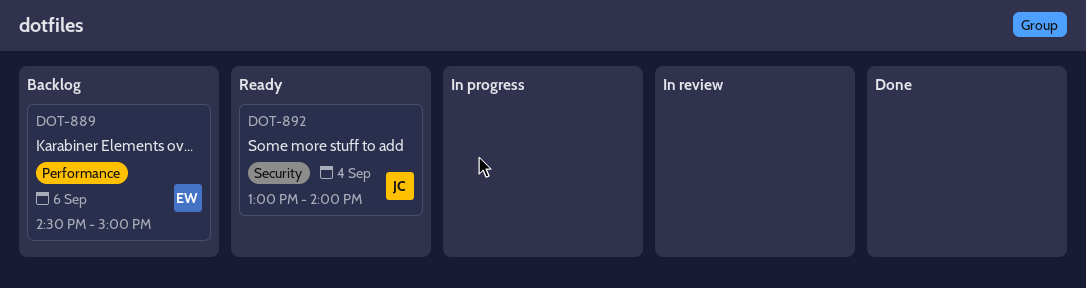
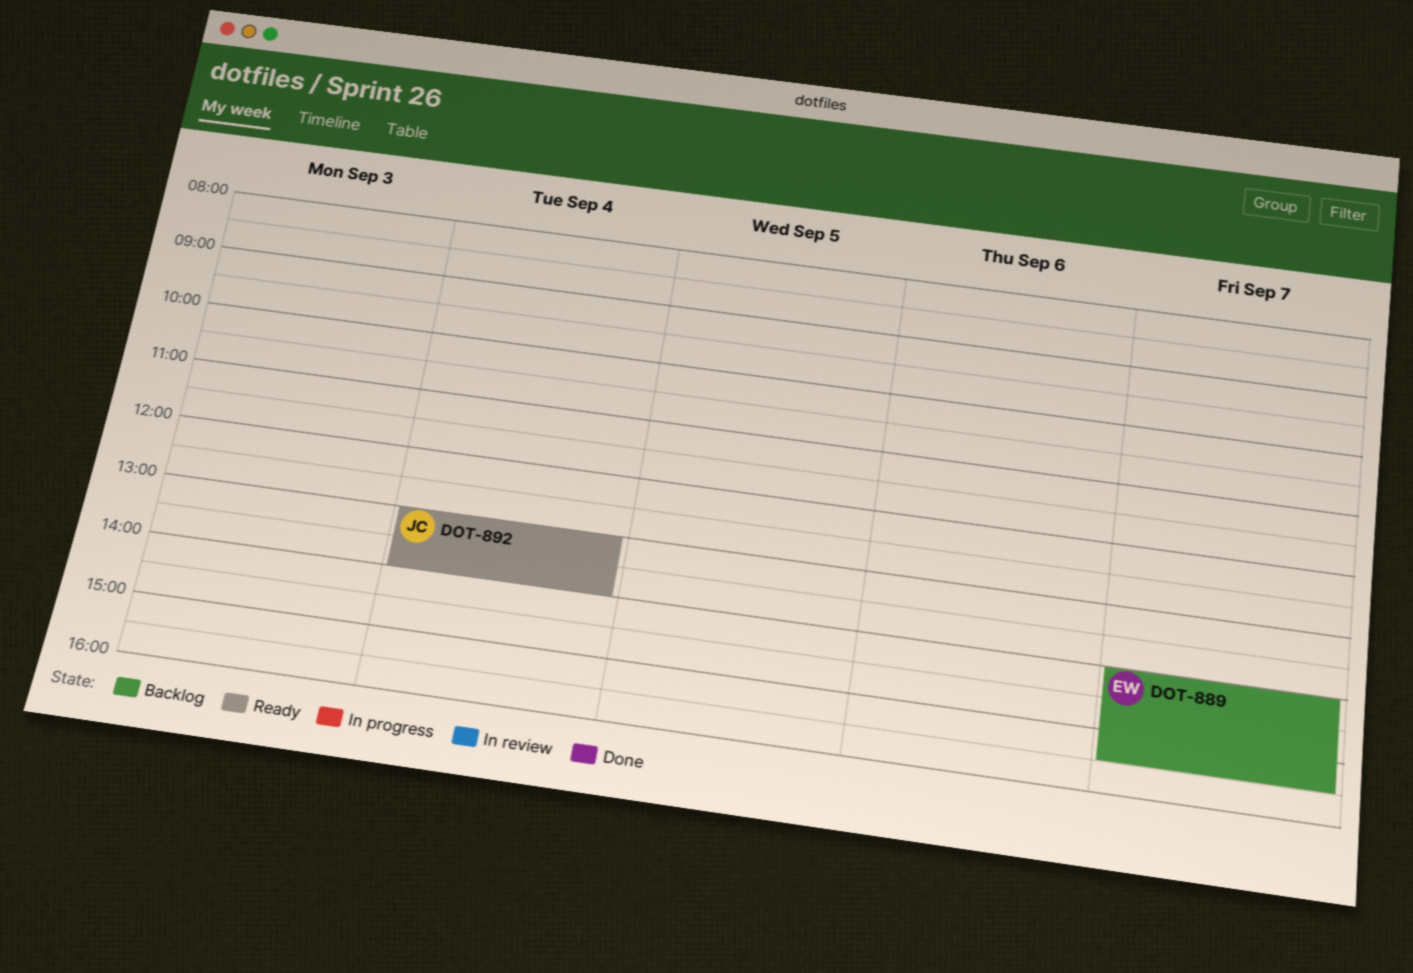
DOT-889, day: Sep 6 -> Sep 7
DOT-889, begins: 14:30 -> 14:00
DOT-889, ends: 15:00 -> 15:30

